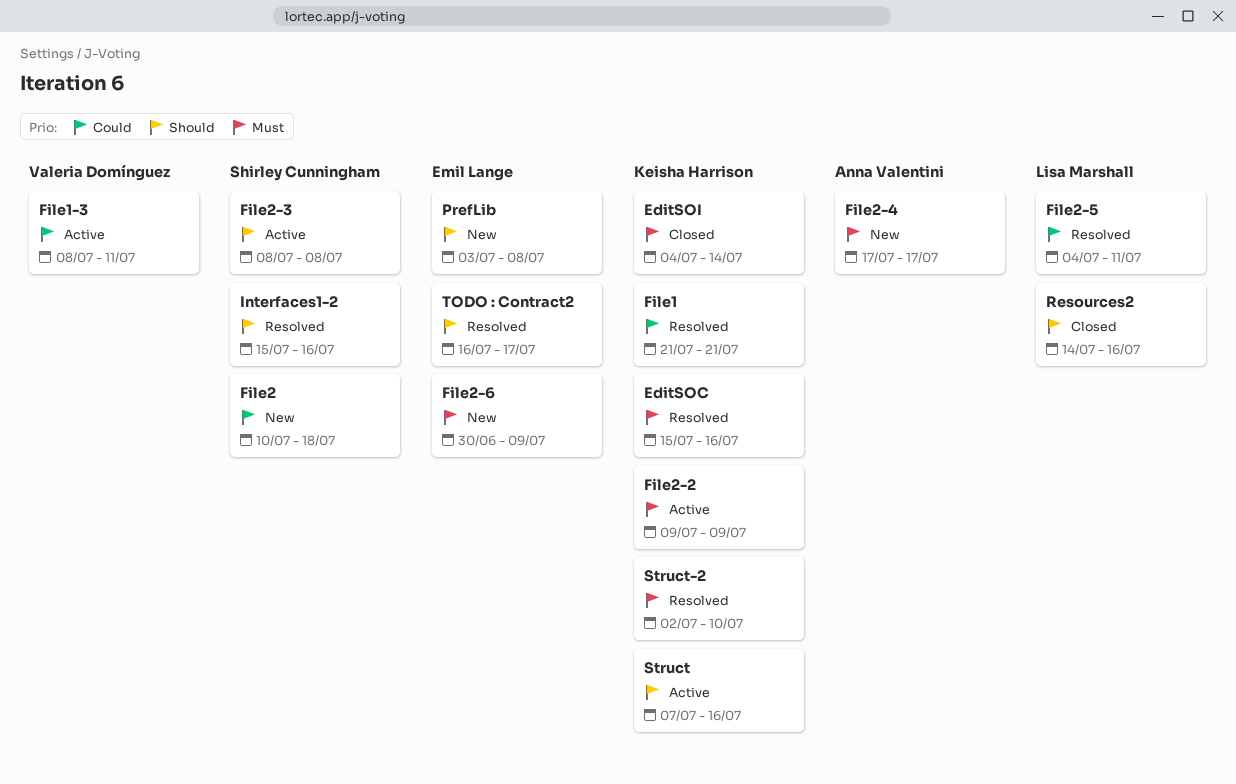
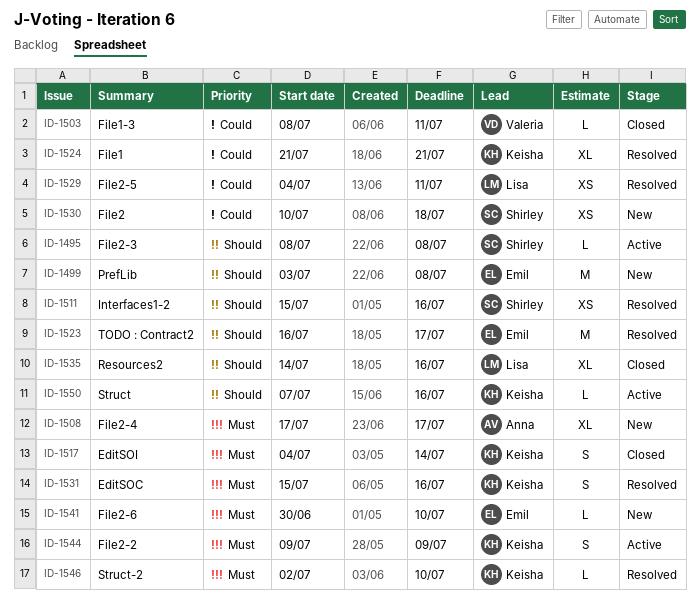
File1-3, status: Active -> Closed
File2-6, due: Jul 9 -> Jul 10

